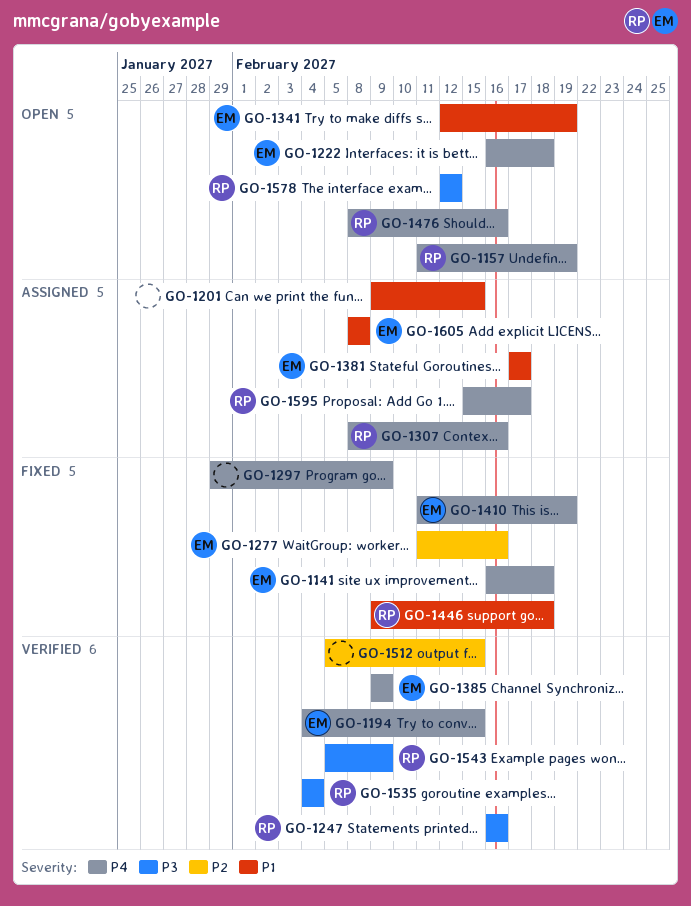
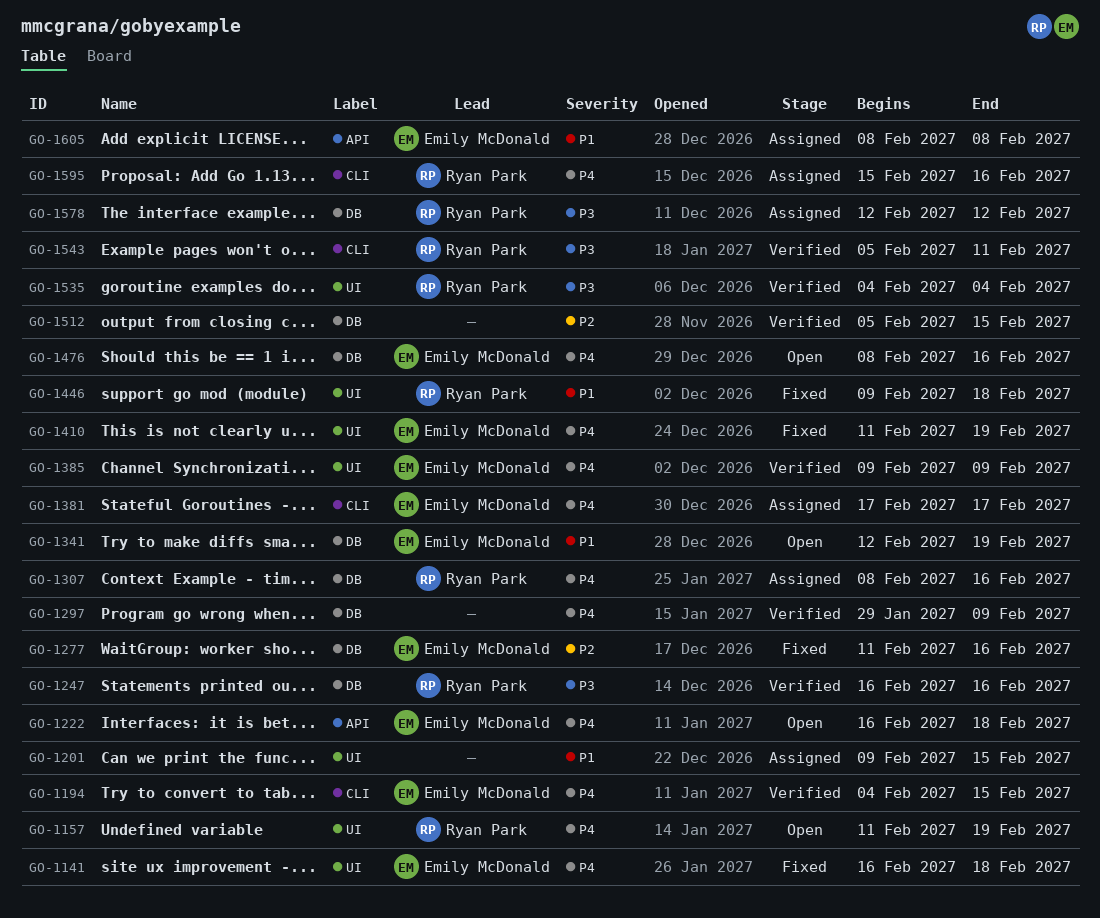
GO-1297, status: Fixed -> Verified
GO-1381, priority: P1 -> P4
GO-1476, owner: Ryan Park -> Emily McDonald
GO-1543, due: Feb 9 -> Feb 11
GO-1578, status: Open -> Assigned
GO-1595, due: Feb 17 -> Feb 16

